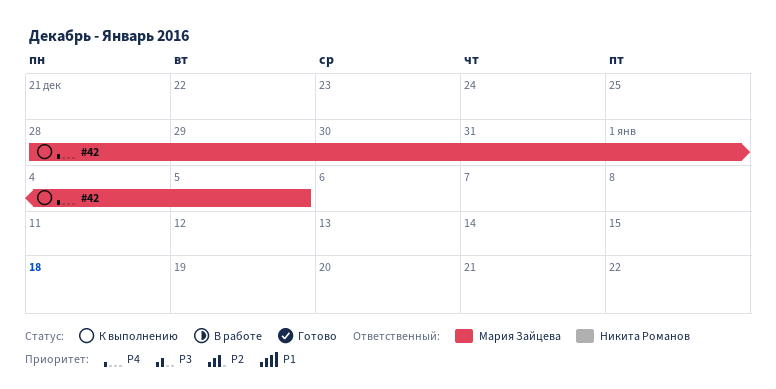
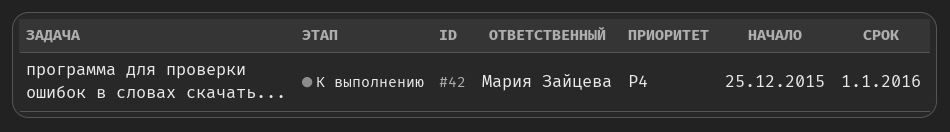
#42, start: Dec 28 -> Dec 25
#42, due: Jan 5 -> Jan 1

